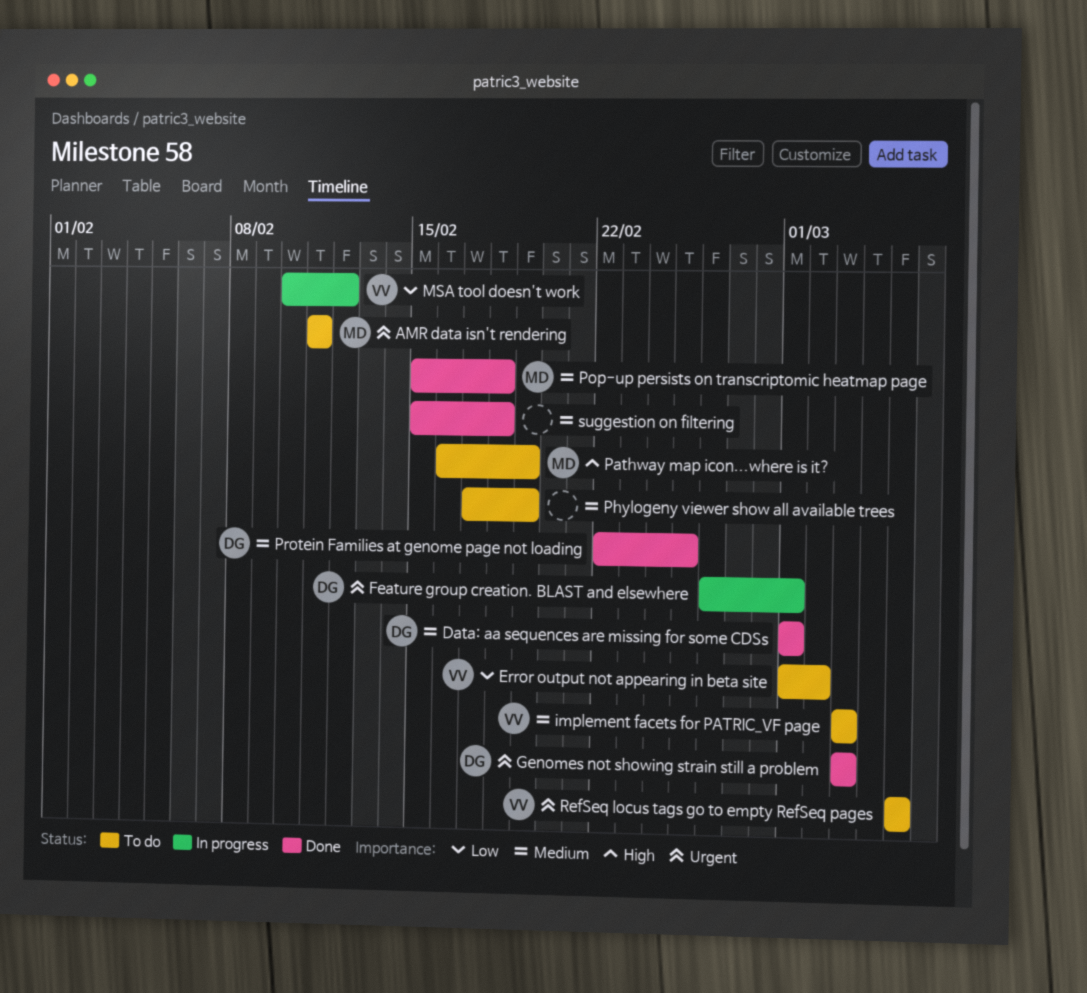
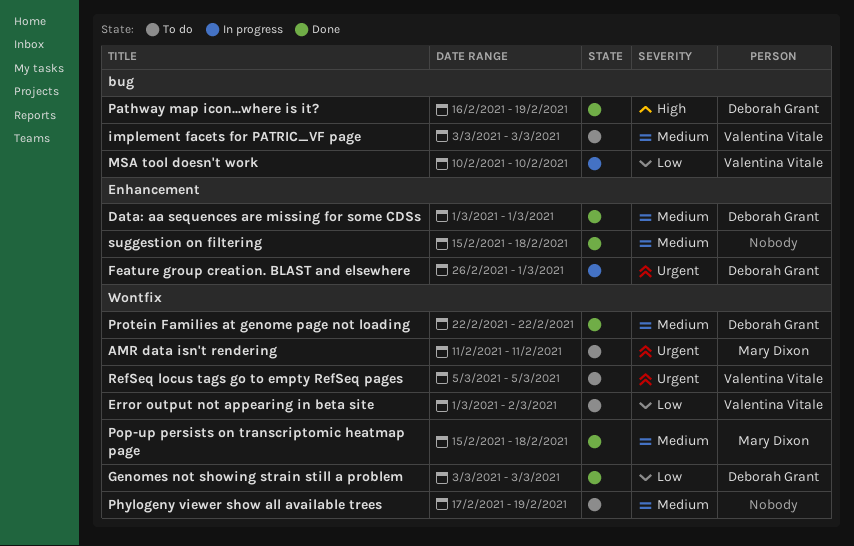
Genomes not showing strain still a problem, priority: Urgent -> Low
MSA tool doesn't work, due: Feb 12 -> Feb 10
Pathway map icon...where is it?, status: To do -> Done
Pathway map icon...where is it?, owner: Mary Dixon -> Deborah Grant
Protein Families at genome page not loading, due: Feb 25 -> Feb 22

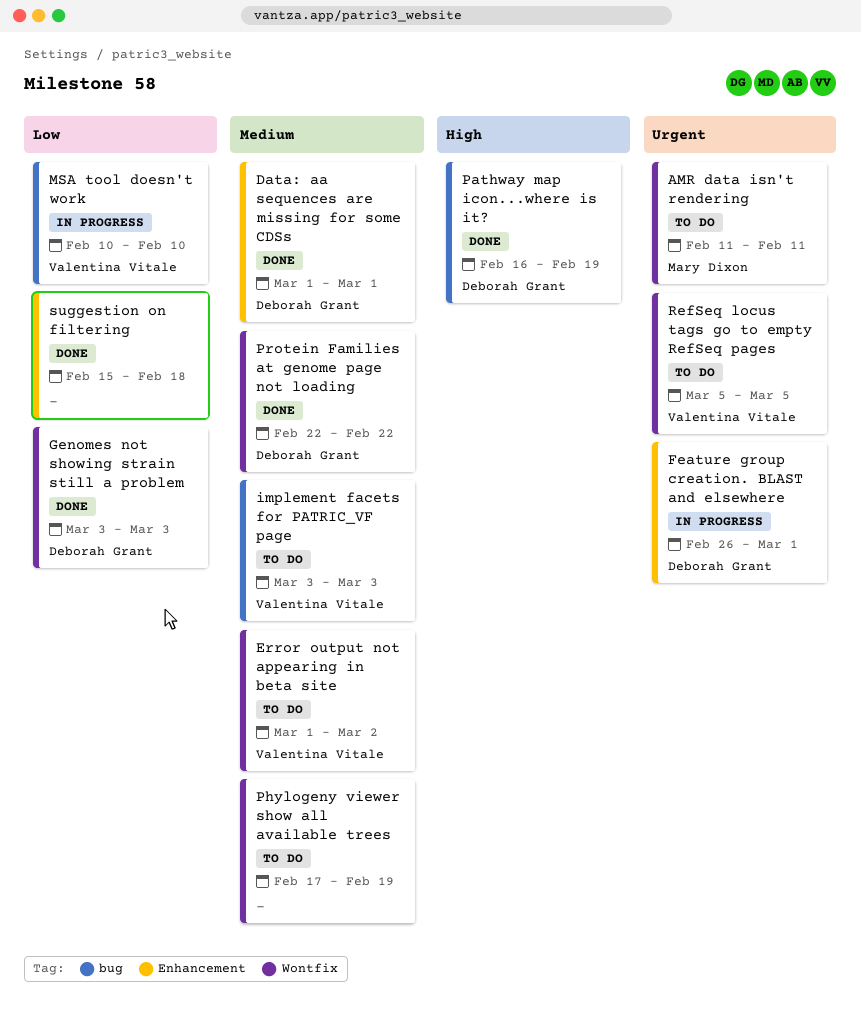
Error output not appearing in beta site, priority: Low -> Medium
Pop-up persists on transcriptomic heatmap page: present -> none
suggestion on filtering, priority: Medium -> Low

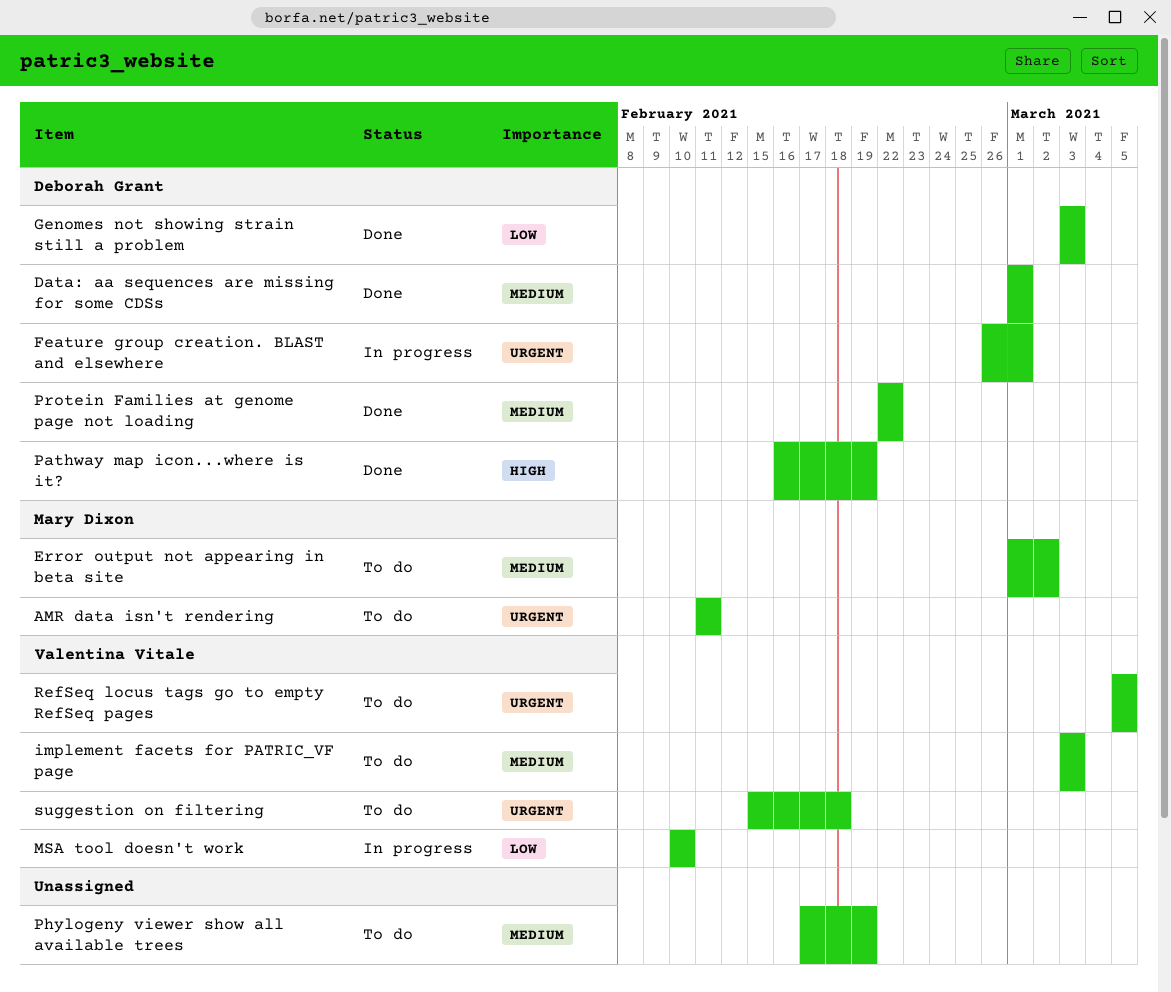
Error output not appearing in beta site, owner: Valentina Vitale -> Mary Dixon
suggestion on filtering, status: Done -> To do
suggestion on filtering, owner: none -> Valentina Vitale
suggestion on filtering, priority: Low -> Urgent

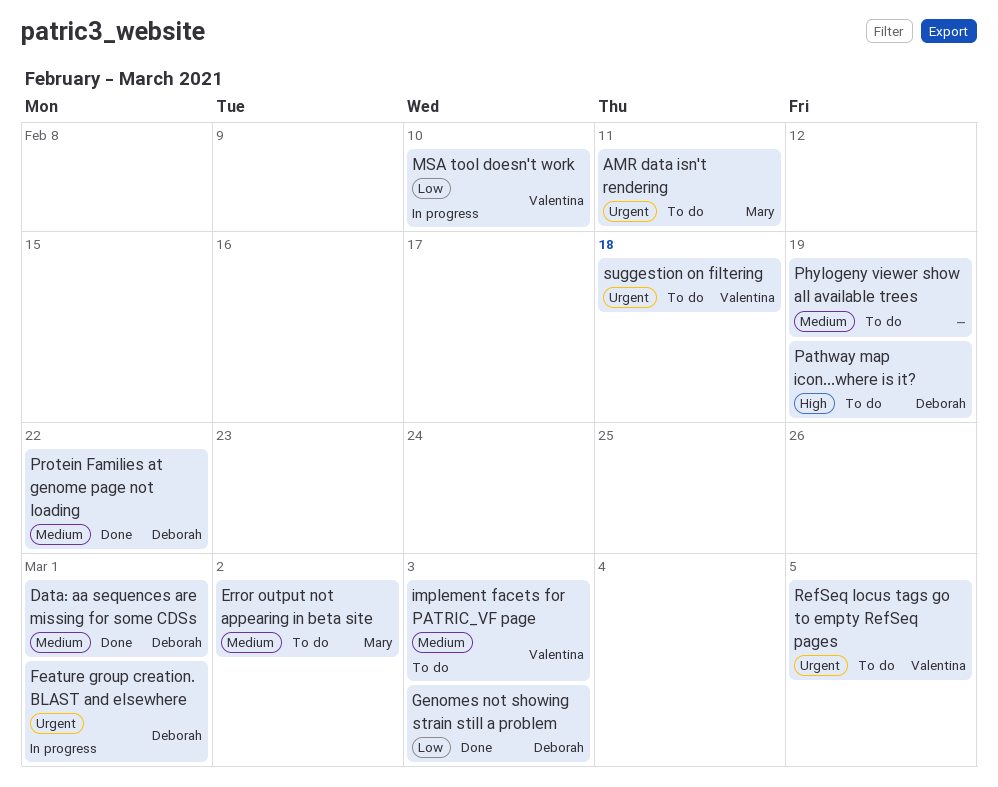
Pathway map icon...where is it?, status: Done -> To do

